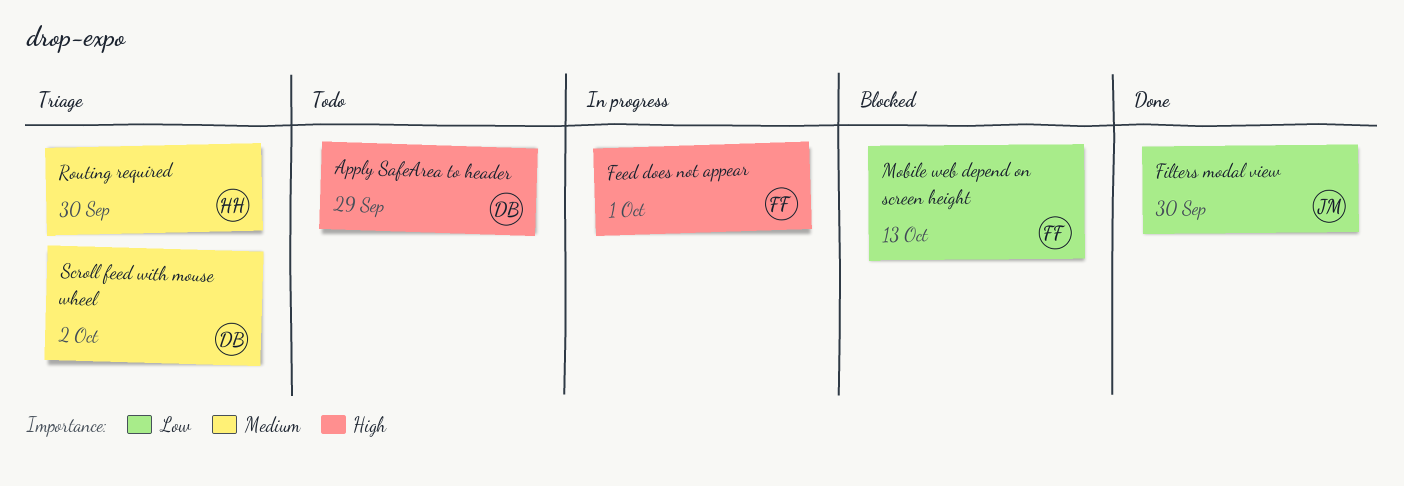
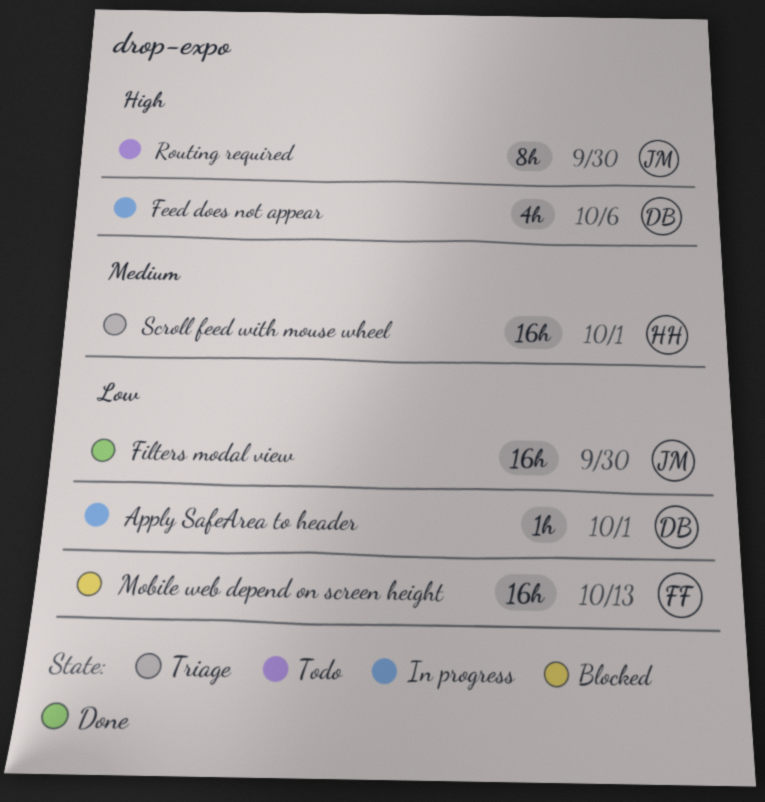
Apply SafeArea to header, status: Todo -> In progress
Apply SafeArea to header, priority: High -> Low
Apply SafeArea to header, due: Sep 29 -> Oct 1
Feed does not appear, owner: FF -> DB
Feed does not appear, due: Oct 1 -> Oct 6
Routing required, status: Triage -> Todo
Routing required, owner: HH -> JM
Routing required, priority: Medium -> High
Scroll feed with mouse wheel, owner: DB -> HH
Scroll feed with mouse wheel, due: Oct 2 -> Oct 1

